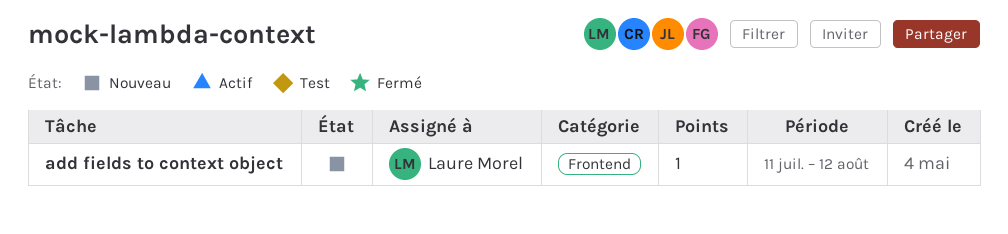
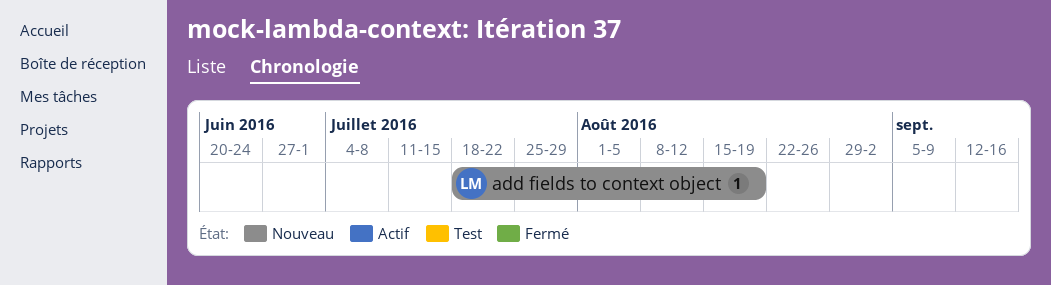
add fields to context object, start: Jul 11 -> Jul 18
add fields to context object, due: Aug 12 -> Aug 19

